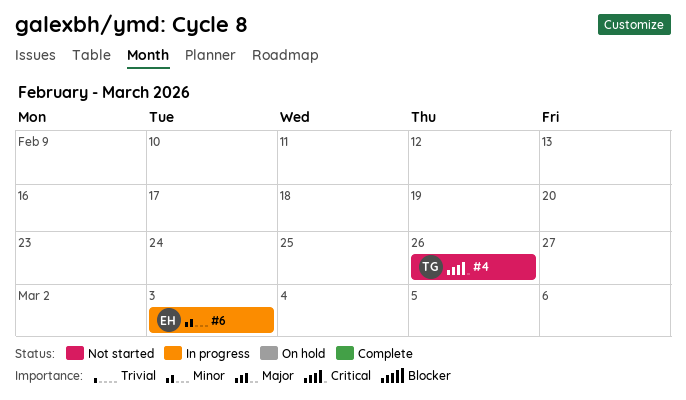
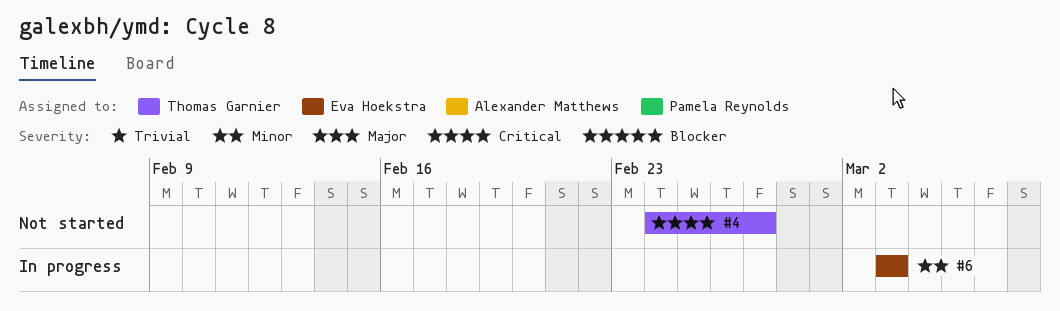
#4, start: Feb 26 -> Feb 24
#4, due: Feb 26 -> Feb 27

